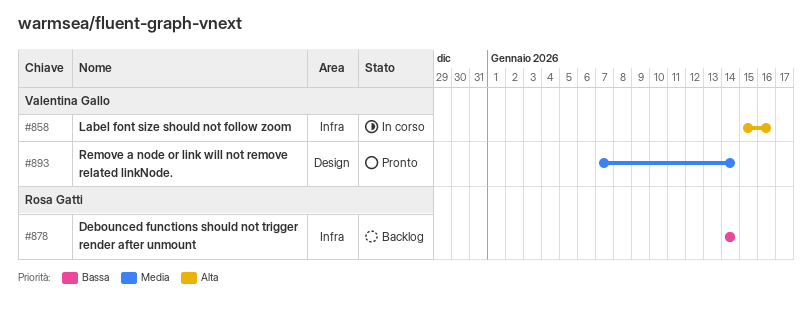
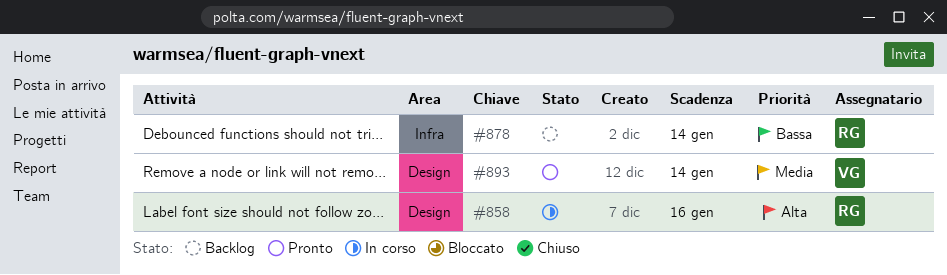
#858, owner: Valentina Gallo -> Rosa Gatti
#858, label: Infra -> Design

